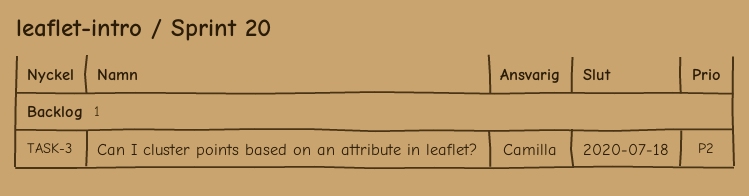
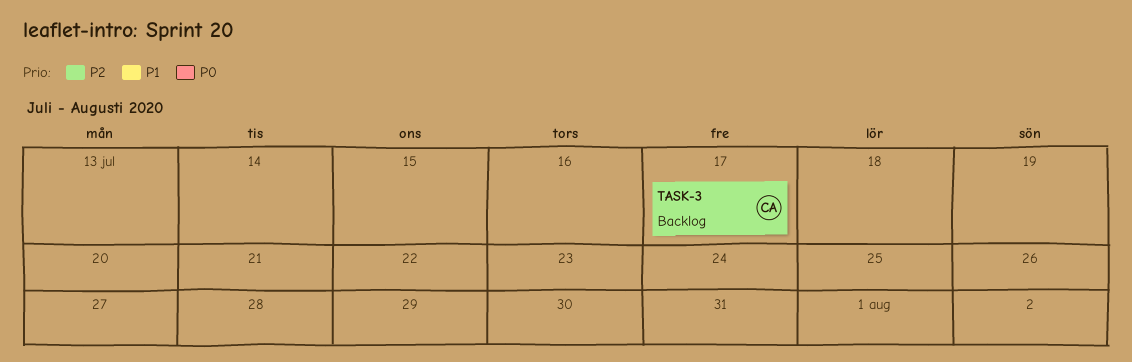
TASK-3, due: Jul 18 -> Jul 17

